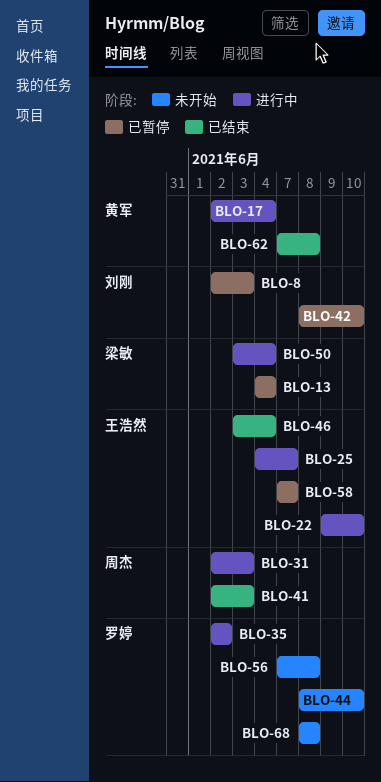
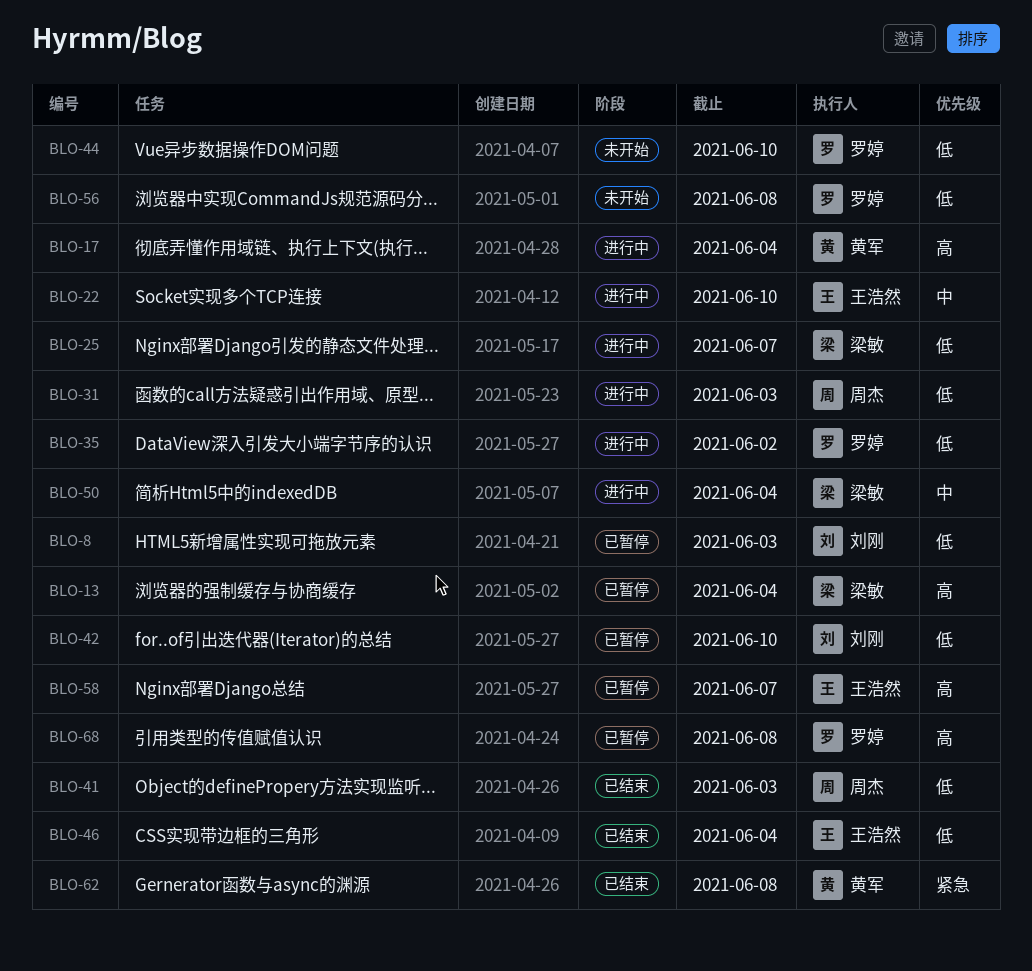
BLO-25, owner: 王浩然 -> 梁敏
BLO-68, status: 未开始 -> 已暂停

